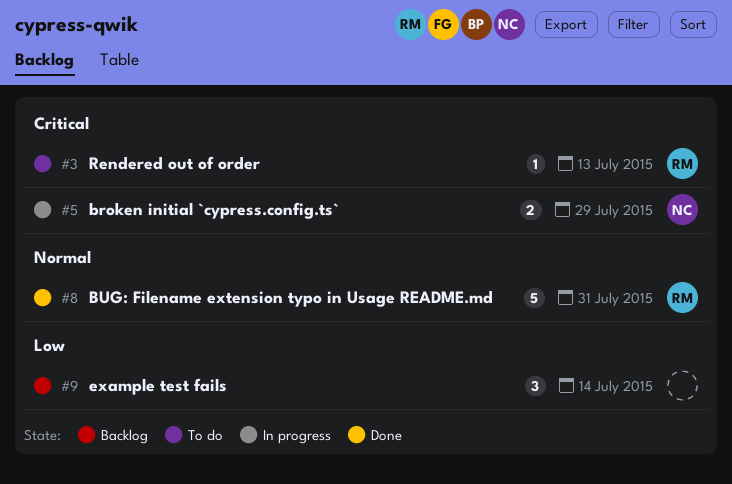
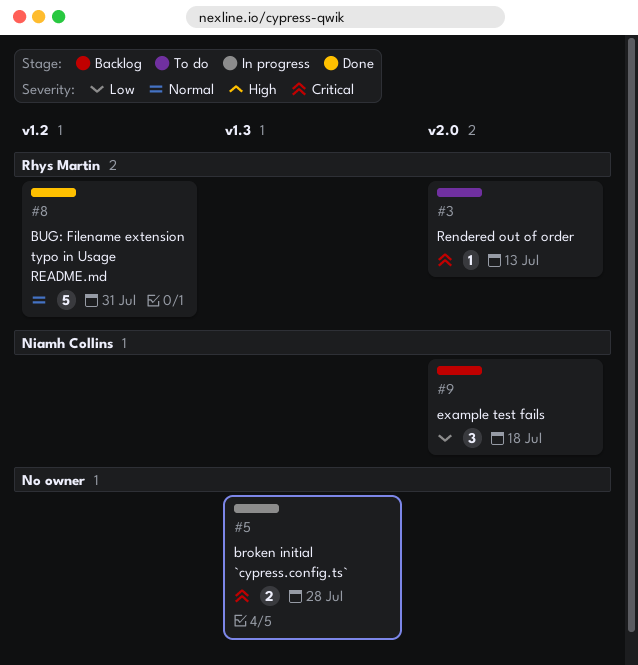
#5, owner: Niamh Collins -> none
#5, due: Jul 29 -> Jul 28
#9, owner: none -> Niamh Collins
#9, due: Jul 14 -> Jul 18

